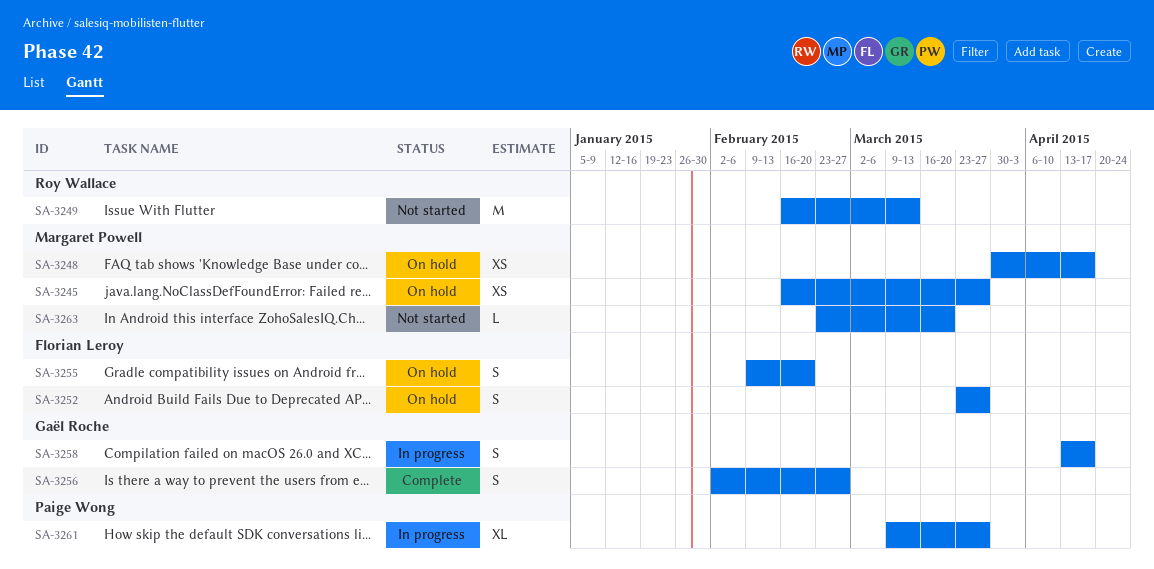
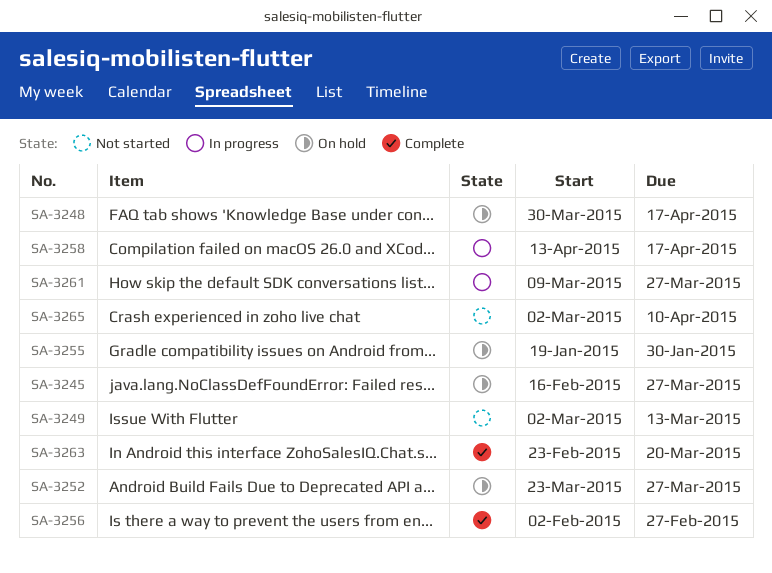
SA-3249, start: Feb 16 -> Mar 2
SA-3255, start: Feb 9 -> Jan 19
SA-3255, due: Feb 20 -> Jan 30
SA-3263, status: Not started -> Complete
SA-3265: none -> present

